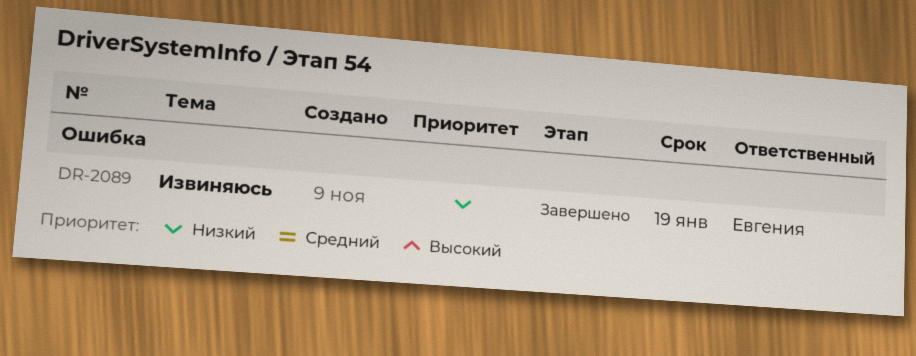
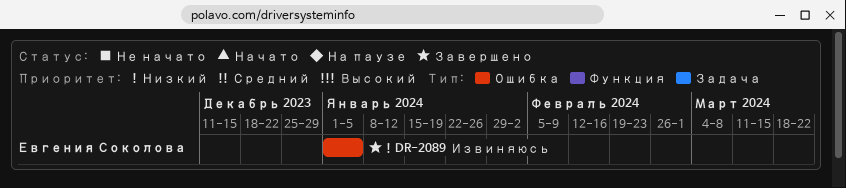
DR-2089, due: Jan 19 -> Jan 5

